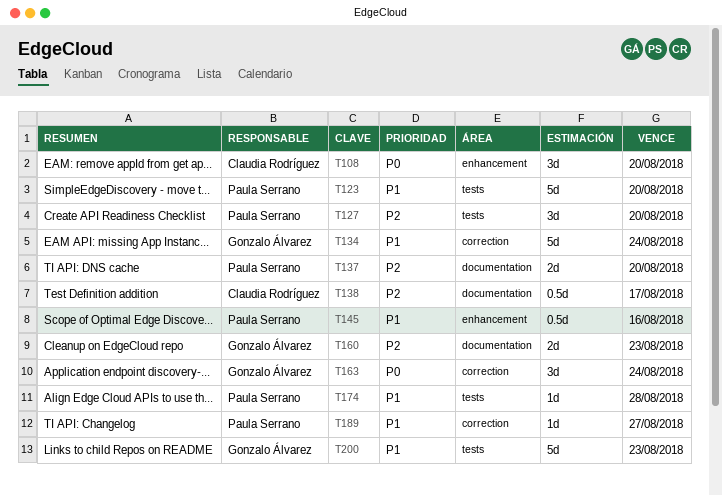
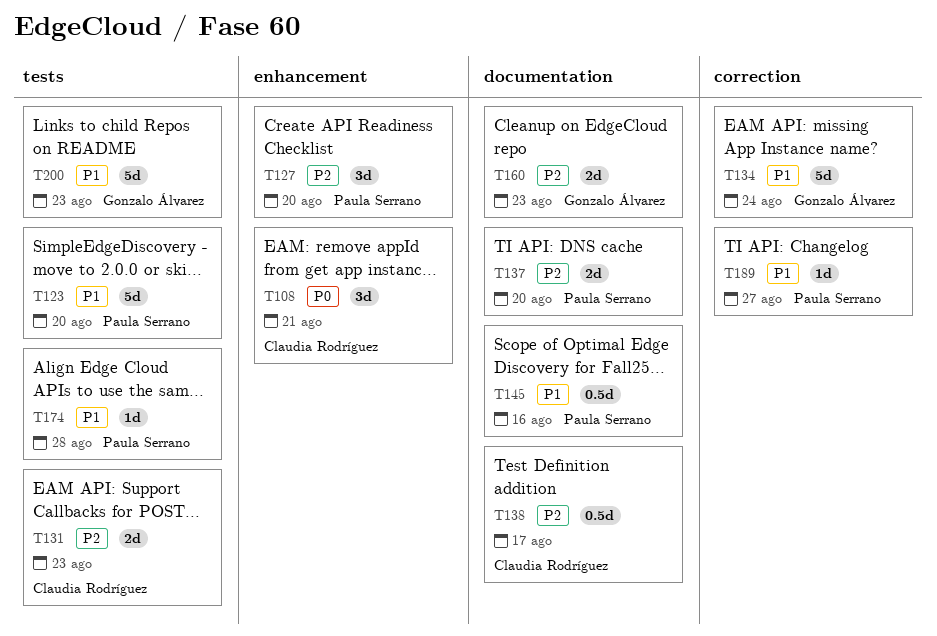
T108, due: Aug 20 -> Aug 21
T127, label: tests -> enhancement
T131: none -> present
T145, label: enhancement -> documentation
T163: present -> none

